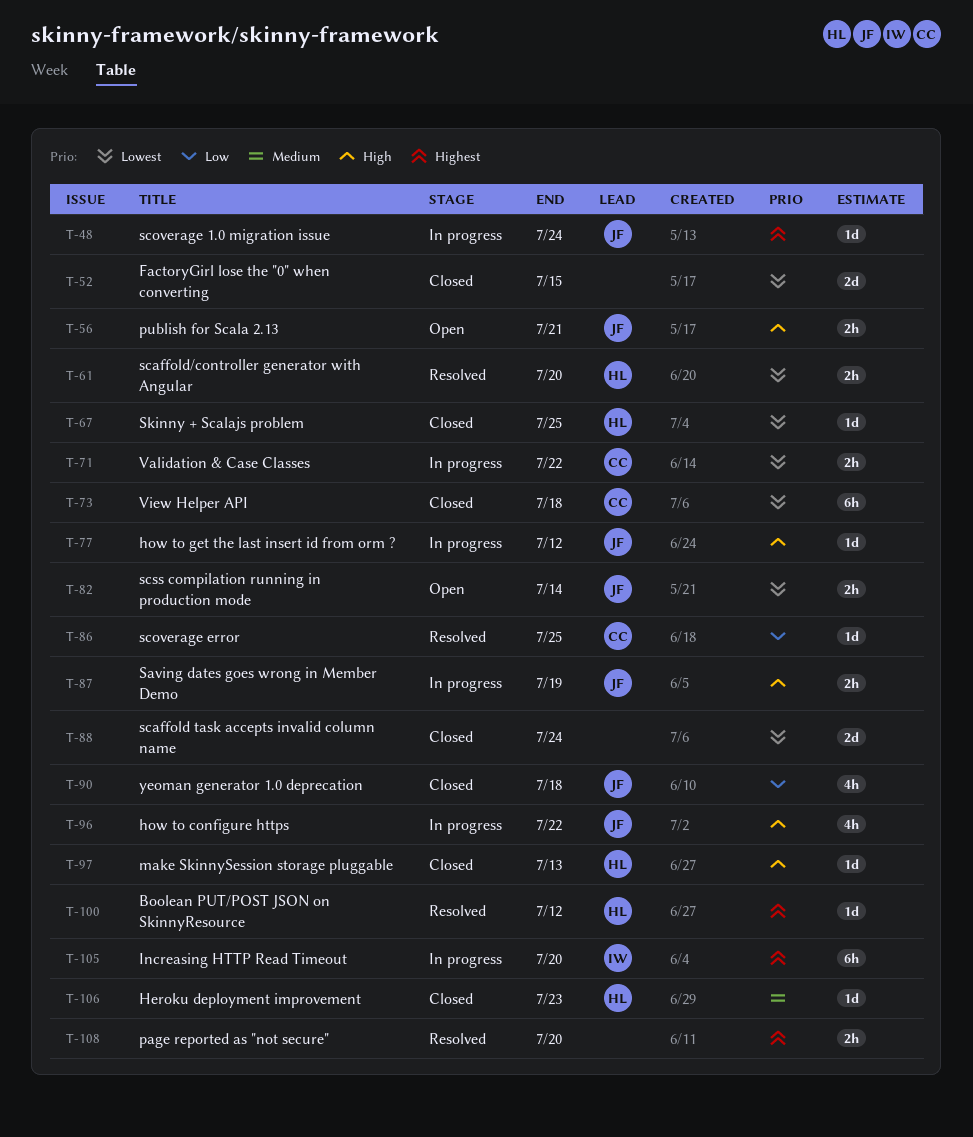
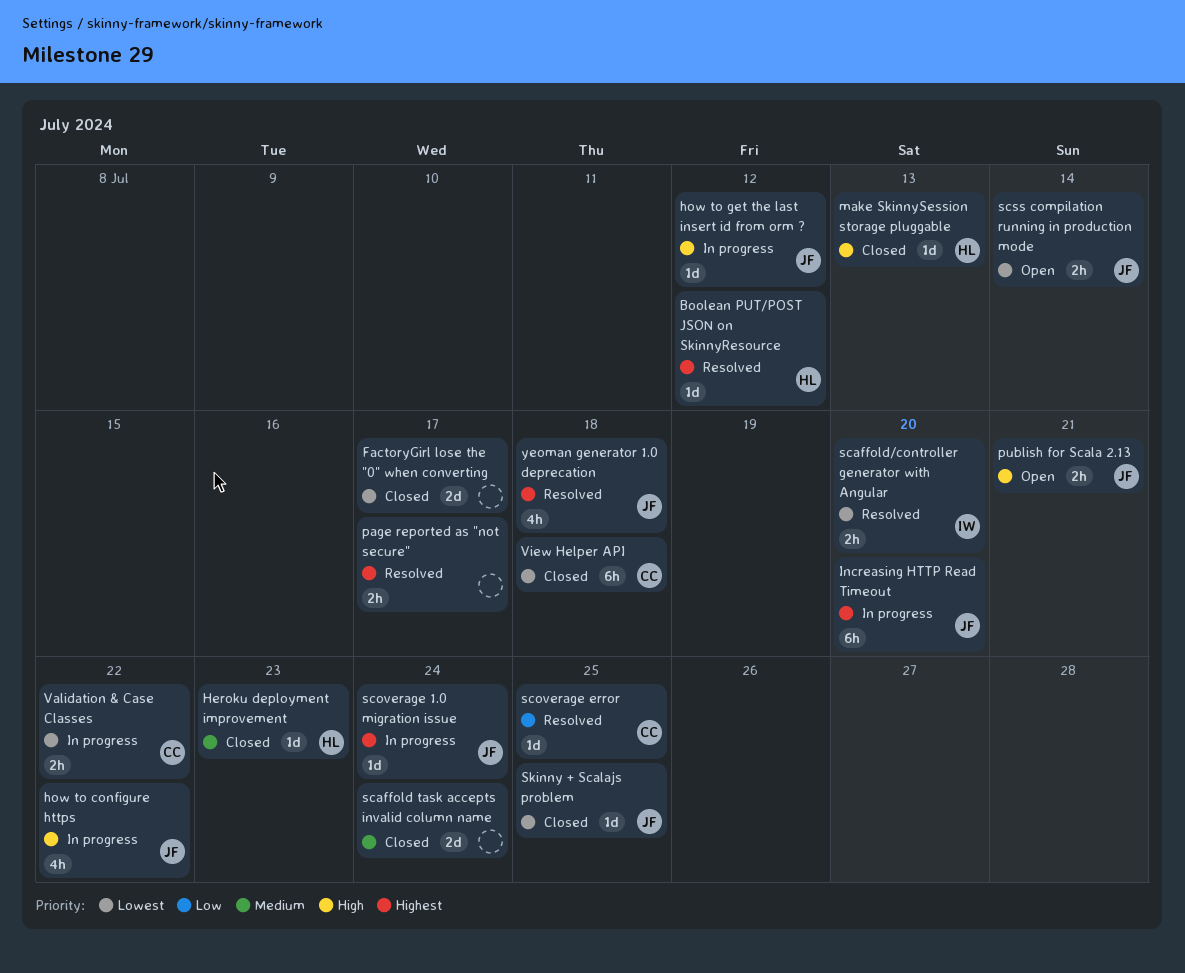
FactoryGirl lose the "0" when converting, due: Jul 15 -> Jul 17
Increasing HTTP Read Timeout, owner: IW -> JF
page reported as "not secure", due: Jul 20 -> Jul 17
Saving dates goes wrong in Member Demo: present -> none
scaffold task accepts invalid column name, priority: Lowest -> Medium
scaffold/controller generator with Angular, owner: HL -> IW
Skinny + Scalajs problem, owner: HL -> JF
yeoman generator 1.0 deprecation, status: Closed -> Resolved
yeoman generator 1.0 deprecation, priority: Low -> Highest

